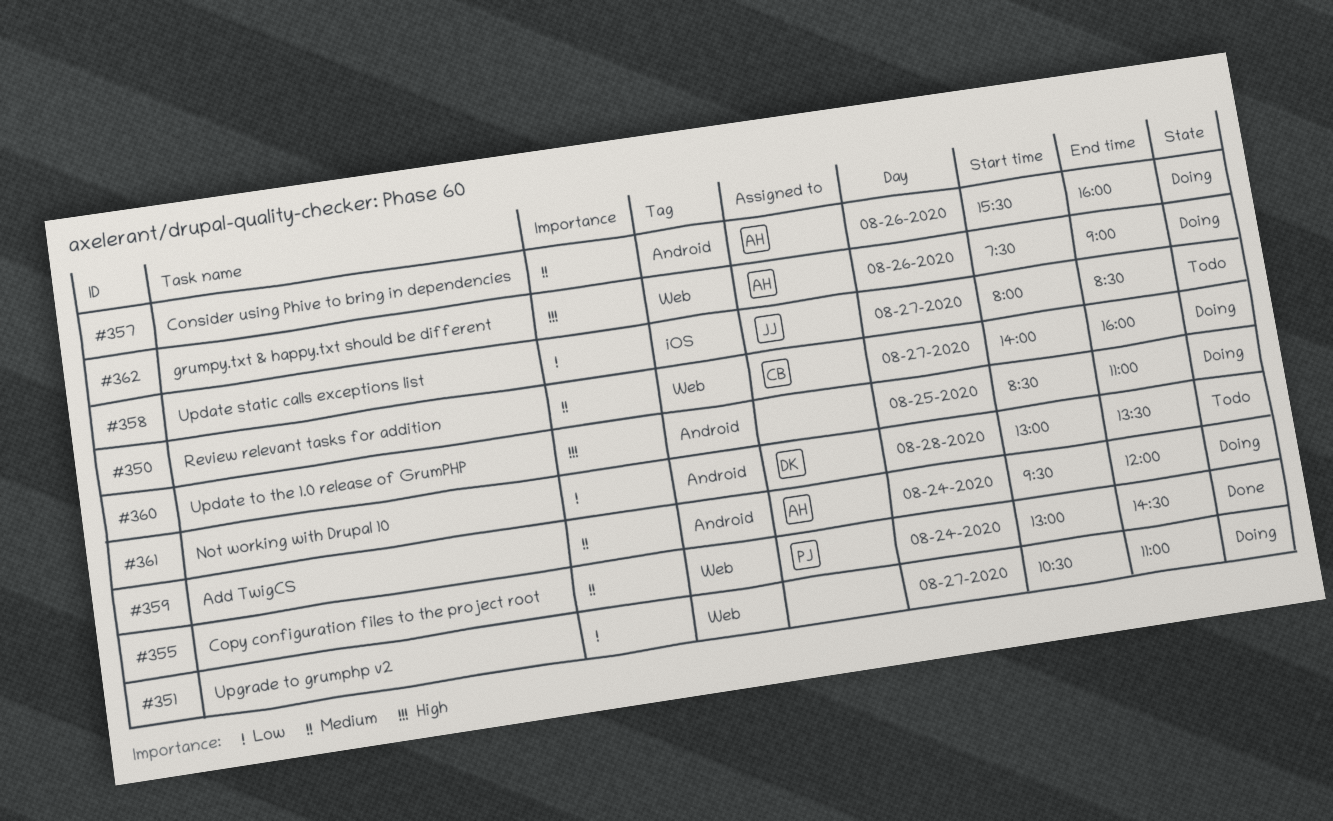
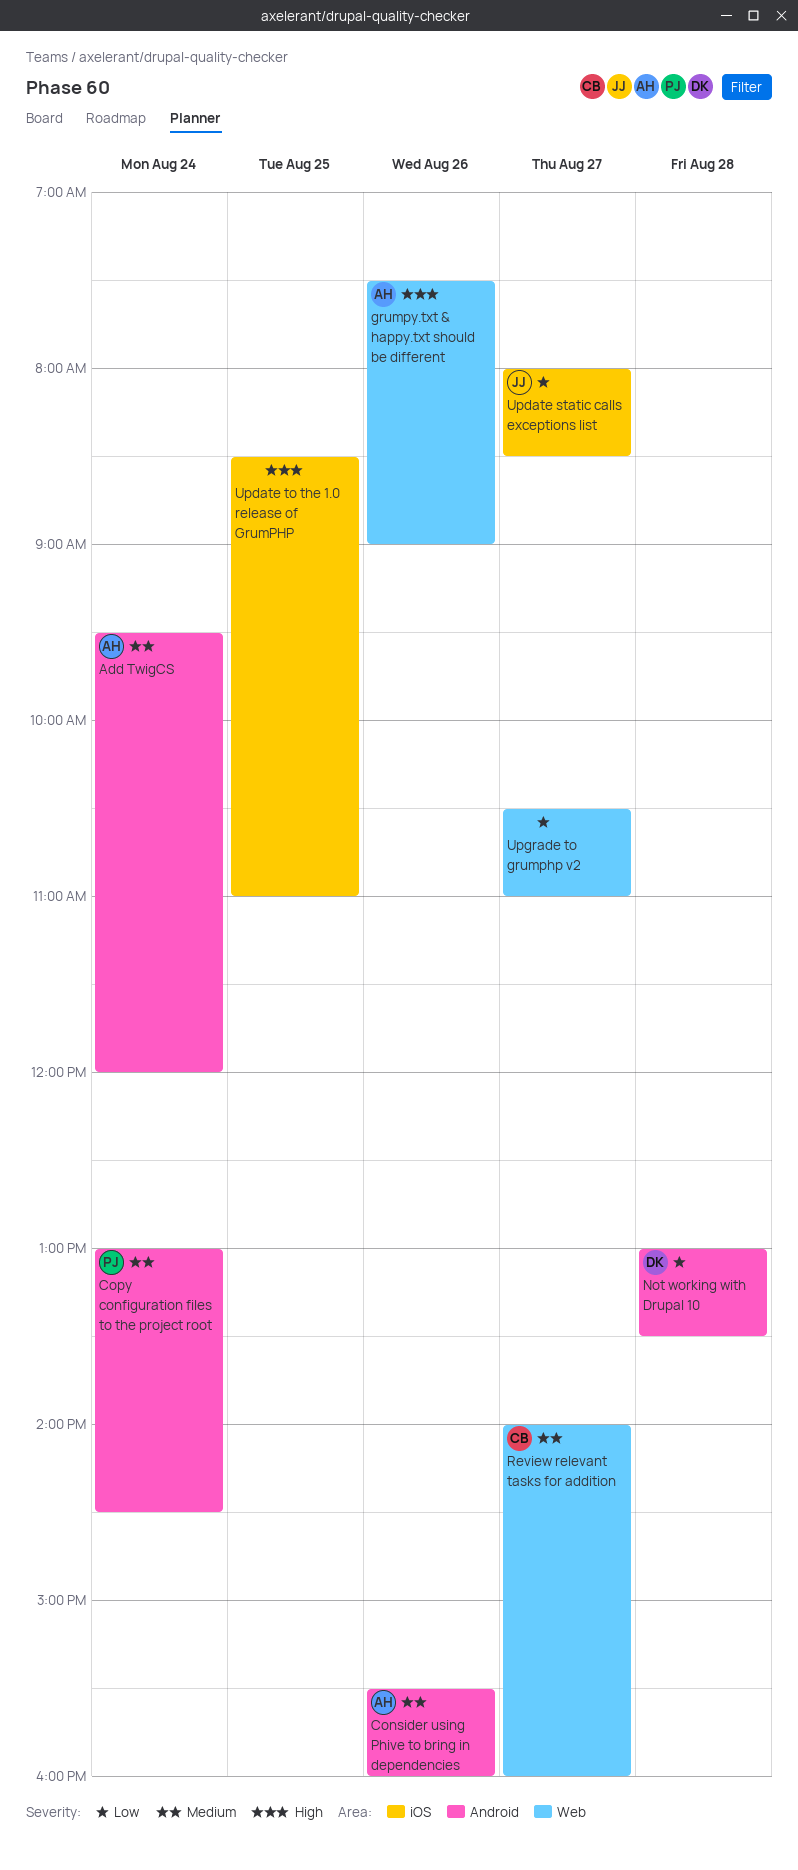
Copy configuration files to the project root, label: Web -> Android
Update to the 1.0 release of GrumPHP, label: Android -> iOS

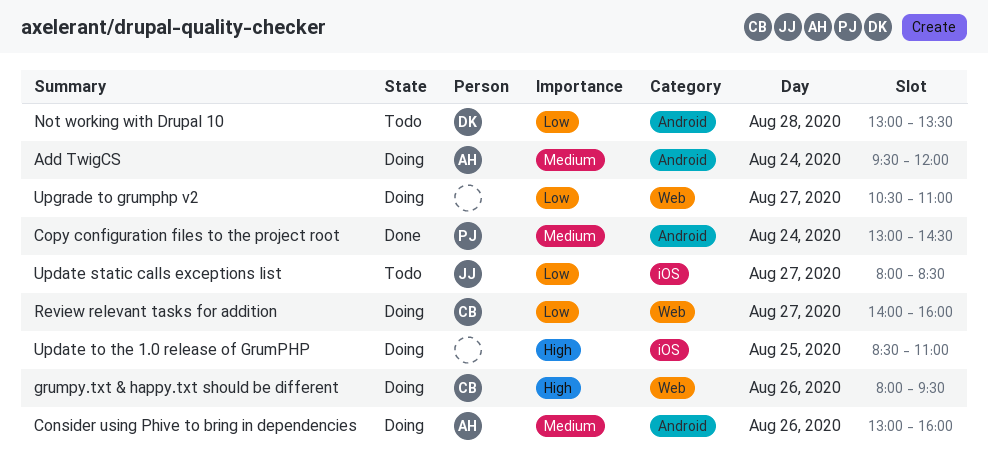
Consider using Phive to bring in dependencies, begins: 15:30 -> 13:00
grumpy.txt & happy.txt should be different, owner: AH -> CB
grumpy.txt & happy.txt should be different, begins: 07:30 -> 08:00
grumpy.txt & happy.txt should be different, ends: 09:00 -> 09:30
Review relevant tasks for addition, priority: Medium -> Low

